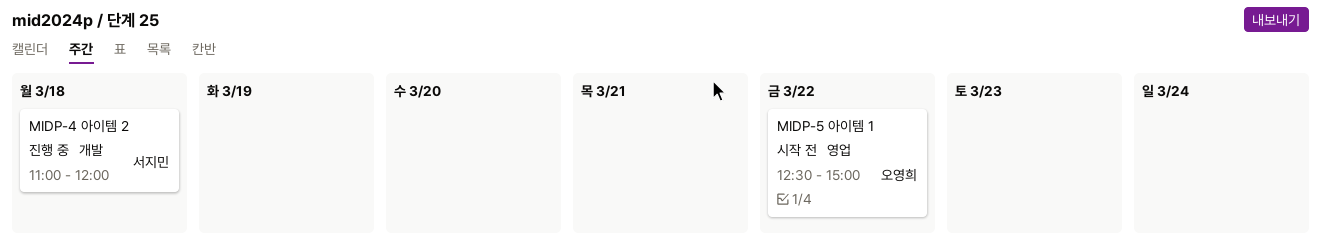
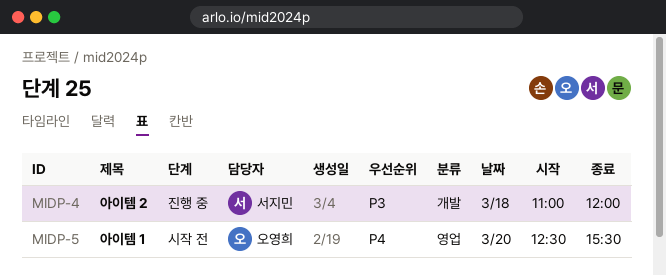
MIDP-5, day: Mar 22 -> Mar 20
MIDP-5, ends: 15:00 -> 15:30

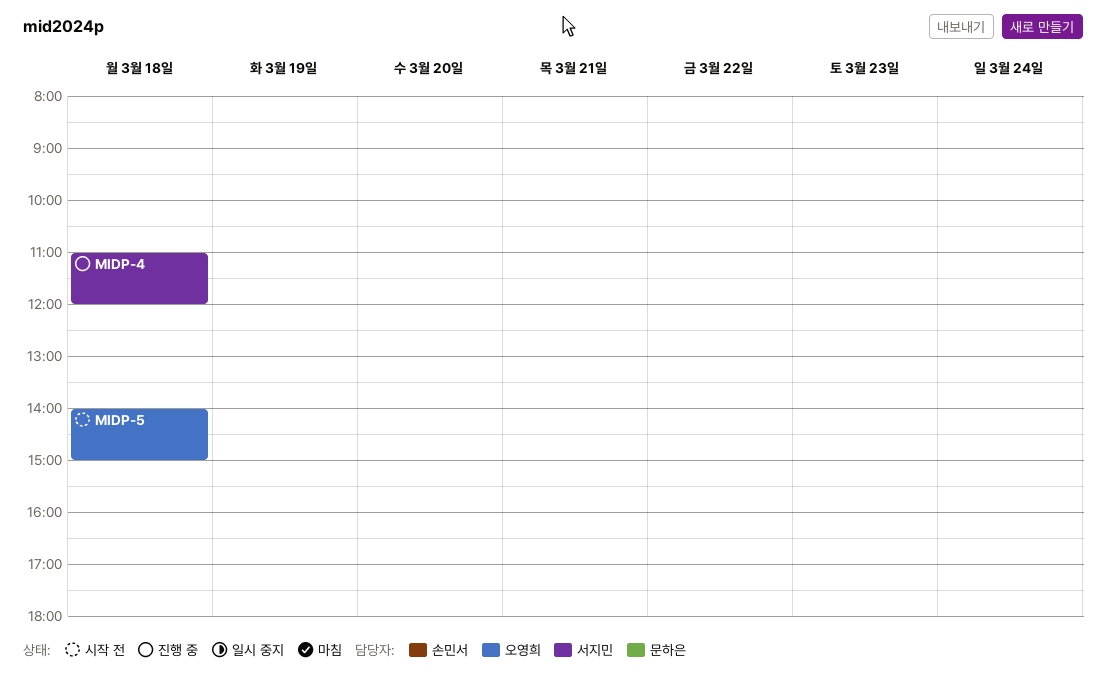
MIDP-5, day: Mar 20 -> Mar 18
MIDP-5, begins: 12:30 -> 14:00
MIDP-5, ends: 15:30 -> 15:00

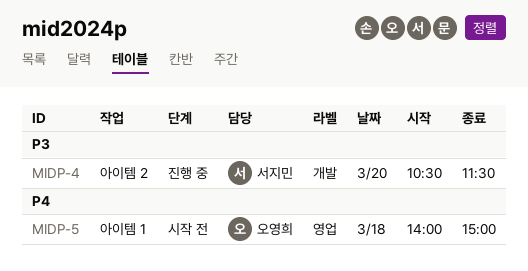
MIDP-4, day: Mar 18 -> Mar 20
MIDP-4, begins: 11:00 -> 10:30
MIDP-4, ends: 12:00 -> 11:30

